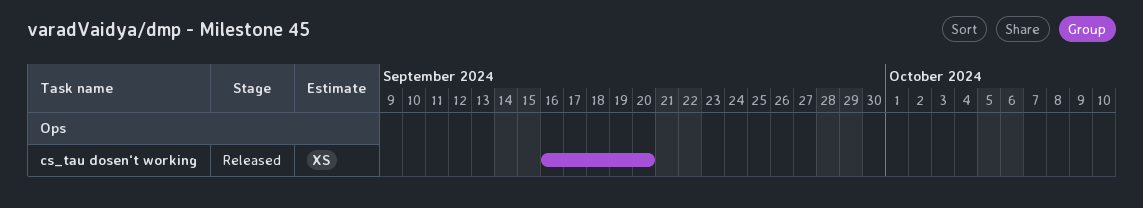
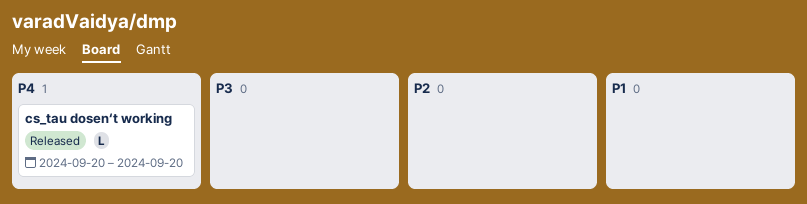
cs_tau dosen‘t working, estimate: XS -> L
cs_tau dosen‘t working, start: Sep 16 -> Sep 20

